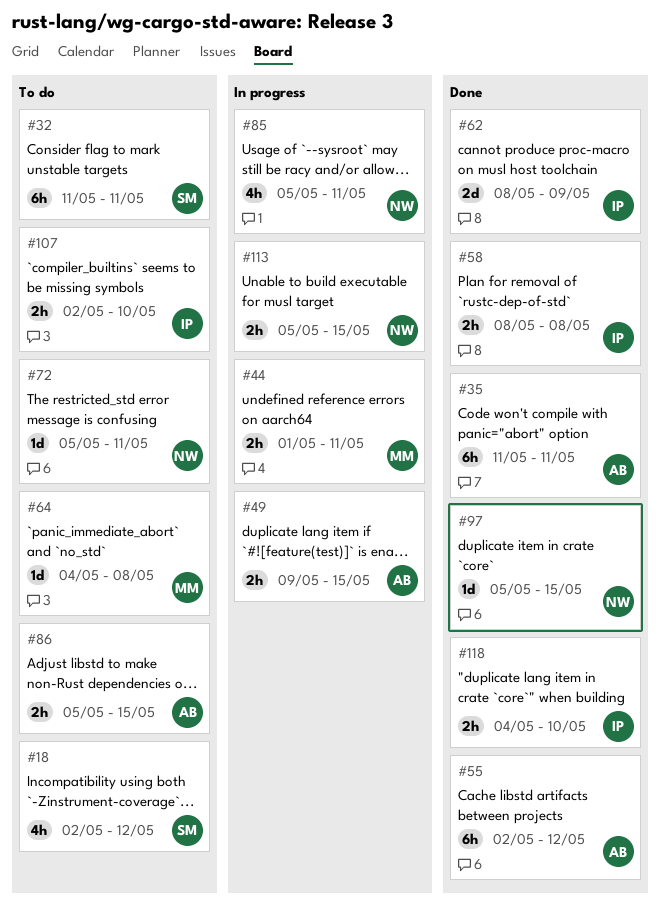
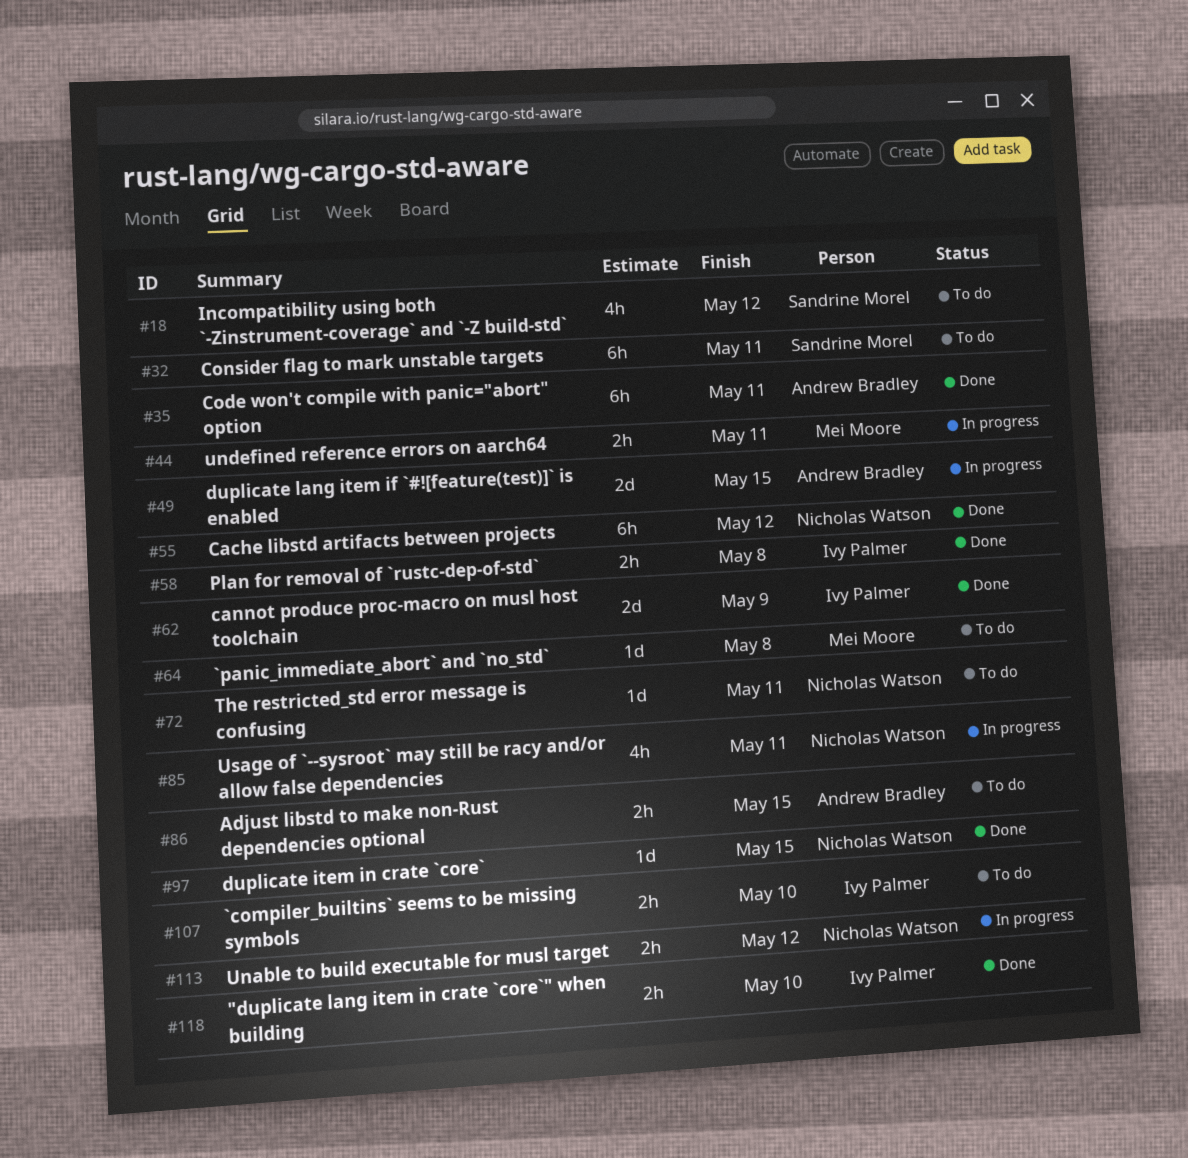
#49, estimate: 2h -> 2d
#55, owner: Andrew Bradley -> Nicholas Watson
#113, due: May 15 -> May 12

